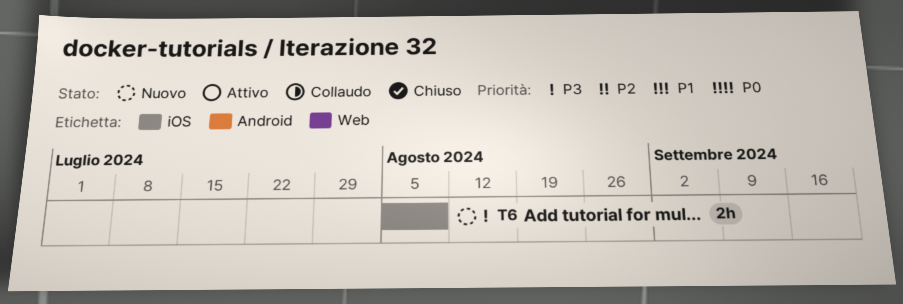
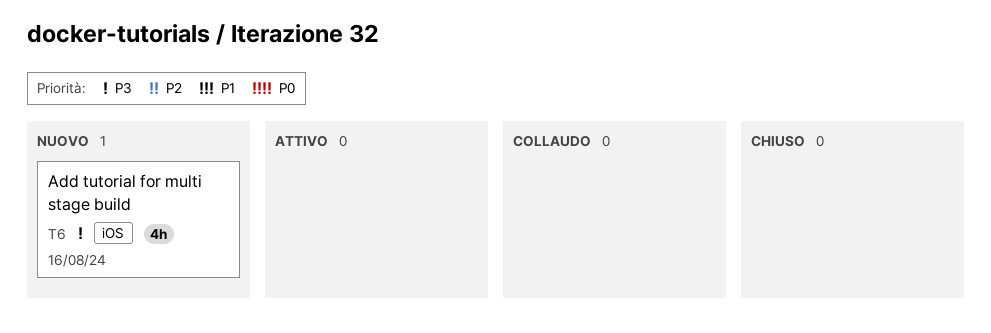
T6, estimate: 2h -> 4h
T6, due: Aug 9 -> Aug 16

